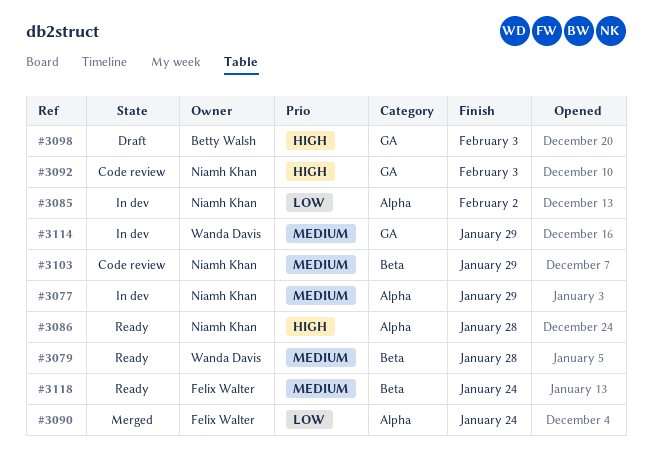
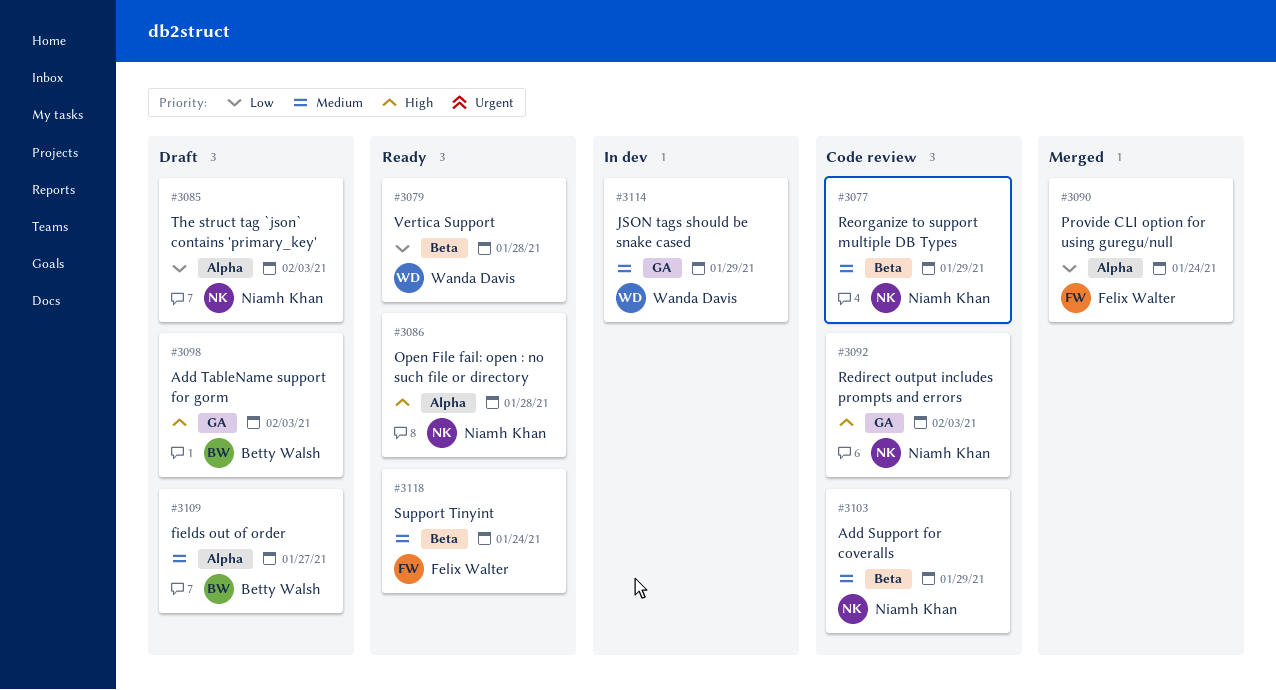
#3077, status: In dev -> Code review
#3077, label: Alpha -> Beta
#3079, priority: Medium -> Low
#3085, status: In dev -> Draft
#3085, due: Feb 2 -> Feb 3
#3109: none -> present

